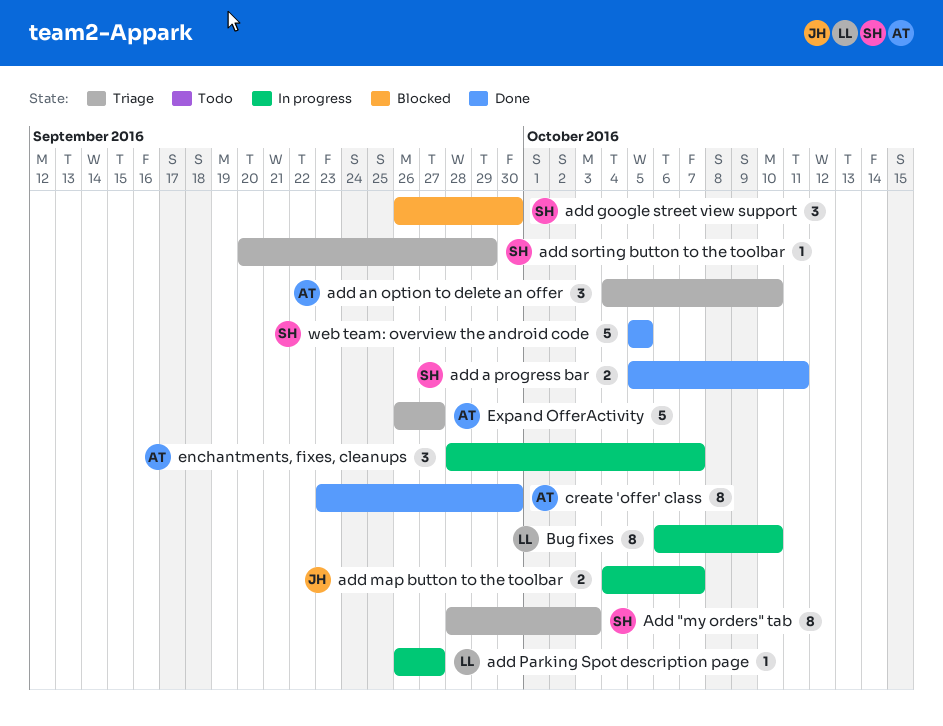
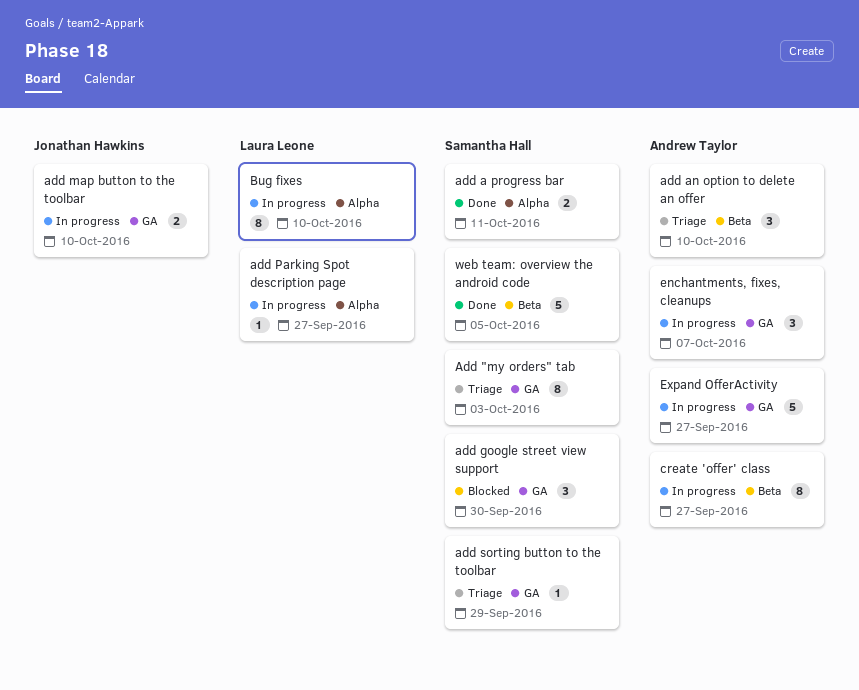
add map button to the toolbar, due: Oct 7 -> Oct 10
create 'offer' class, status: Done -> In progress
create 'offer' class, due: Sep 30 -> Sep 27
Expand OfferActivity, status: Triage -> In progress

